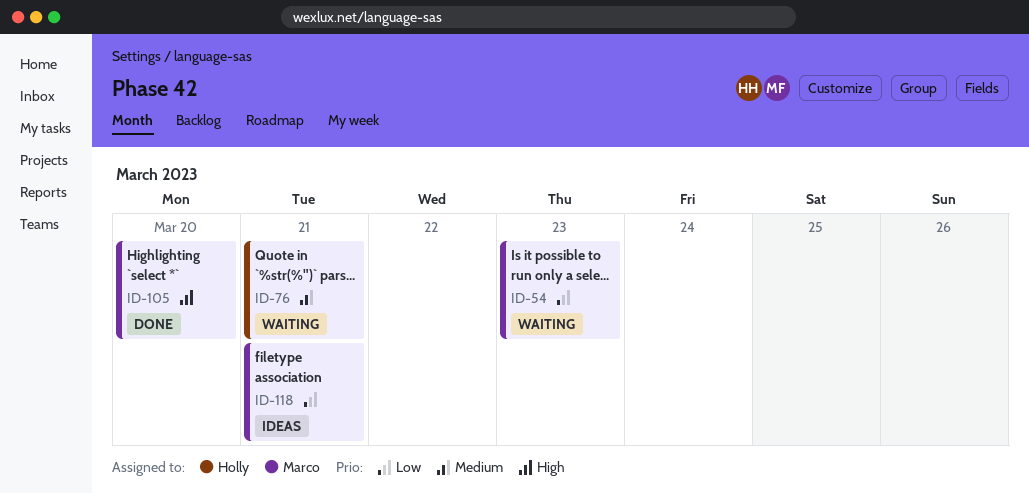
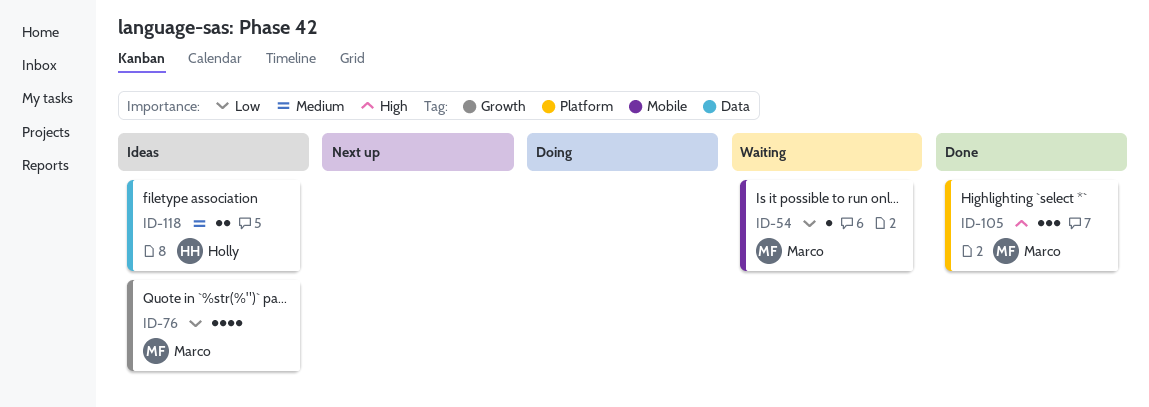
ID-76, status: Waiting -> Ideas
ID-76, owner: Holly -> Marco
ID-76, priority: Medium -> Low
ID-118, owner: Marco -> Holly
ID-118, priority: Low -> Medium

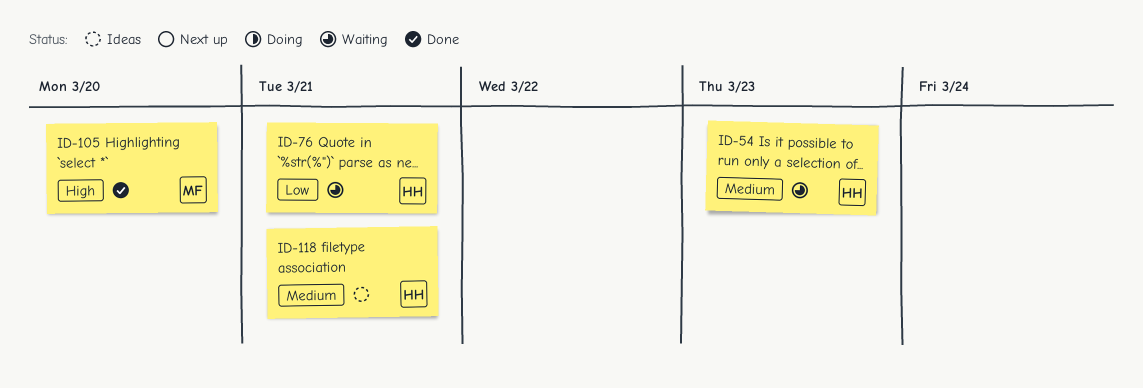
ID-54, owner: Marco -> Holly
ID-54, priority: Low -> Medium
ID-76, status: Ideas -> Waiting
ID-76, owner: Marco -> Holly

